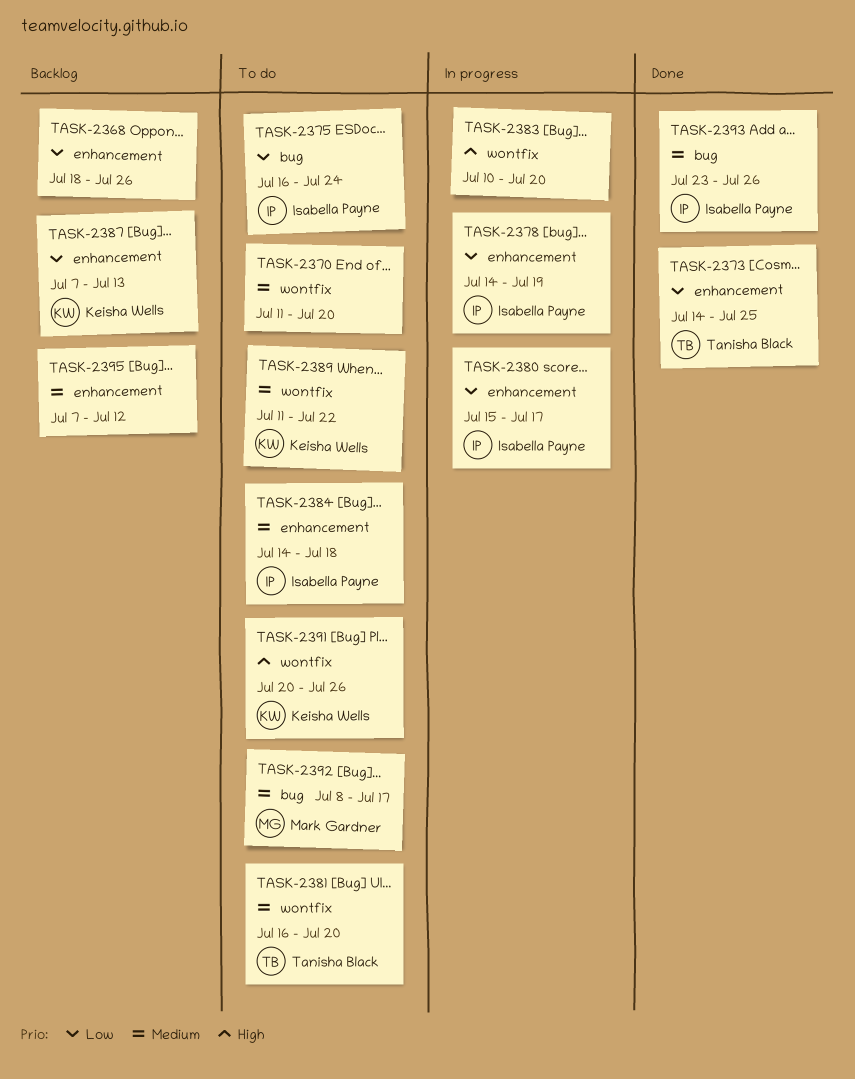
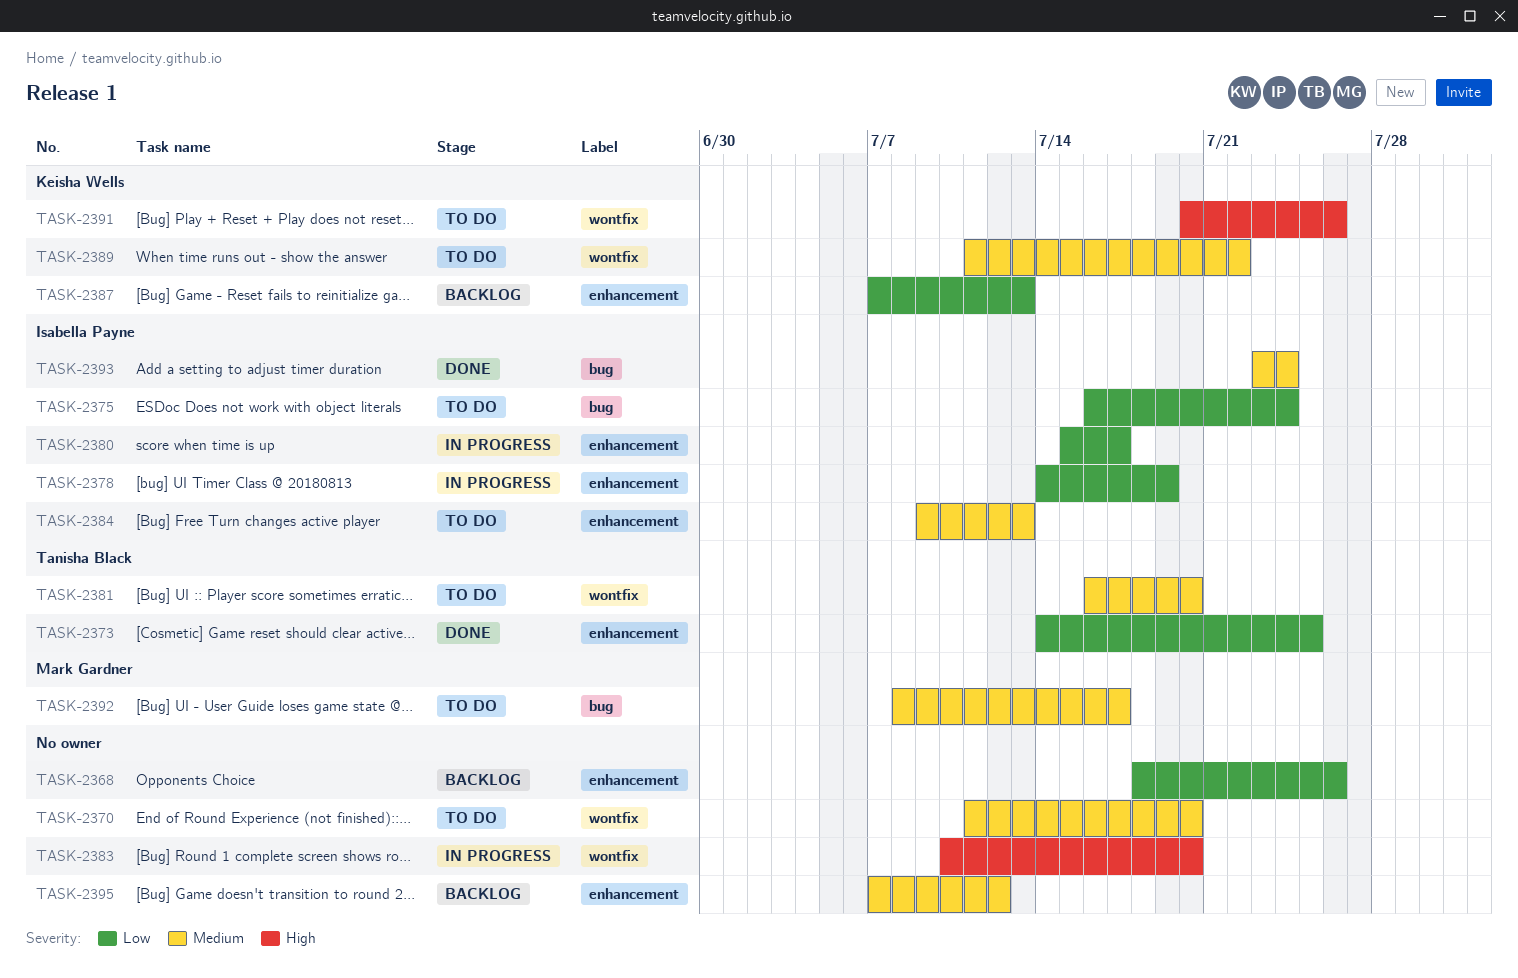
TASK-2384, start: Jul 14 -> Jul 9
TASK-2384, due: Jul 18 -> Jul 13
TASK-2393, due: Jul 26 -> Jul 24

